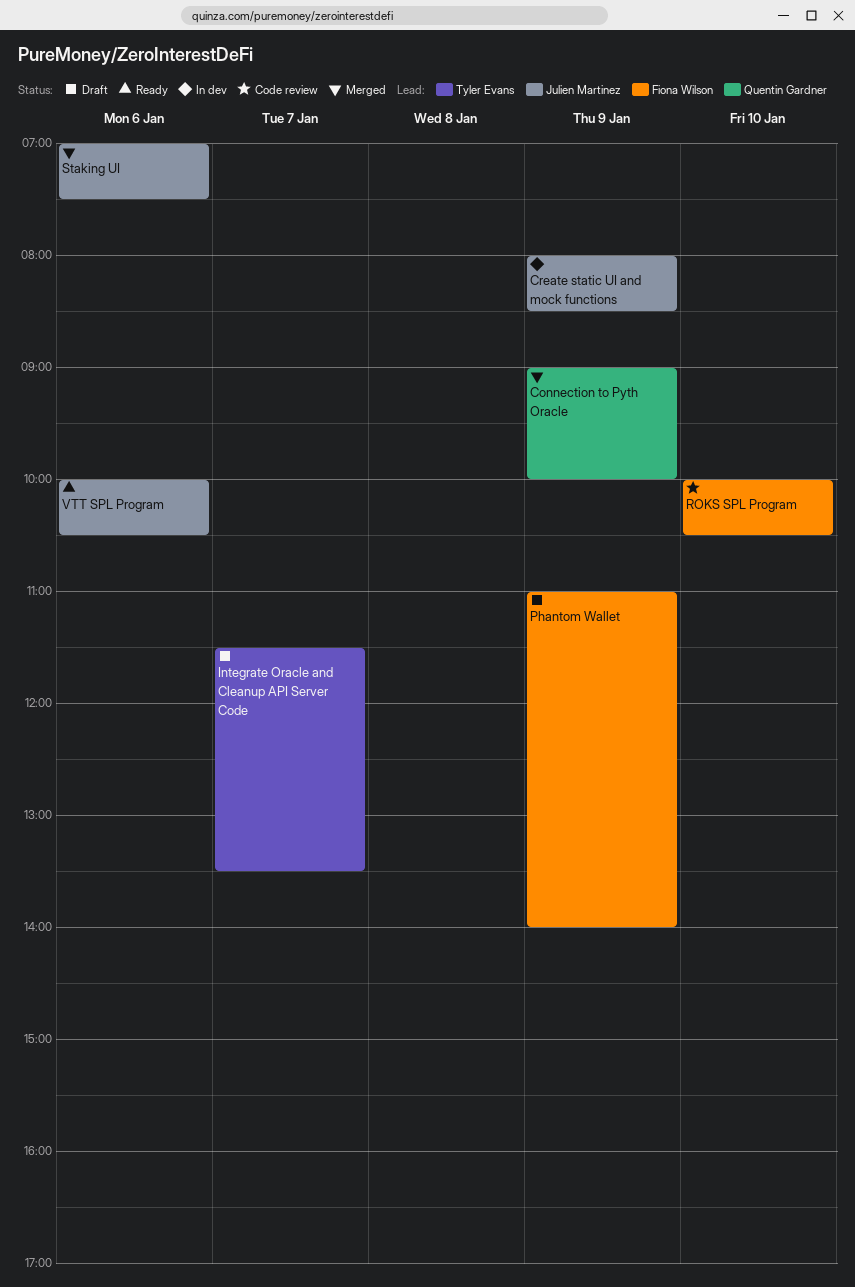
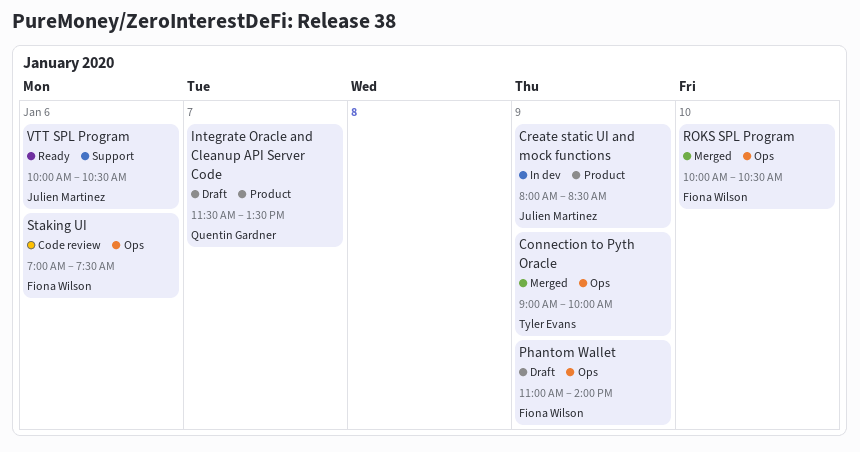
Connection to Pyth Oracle, owner: Quentin Gardner -> Tyler Evans
Integrate Oracle and Cleanup API Server Code, owner: Tyler Evans -> Quentin Gardner
ROKS SPL Program, status: Code review -> Merged
Staking UI, status: Merged -> Code review
Staking UI, owner: Julien Martinez -> Fiona Wilson

